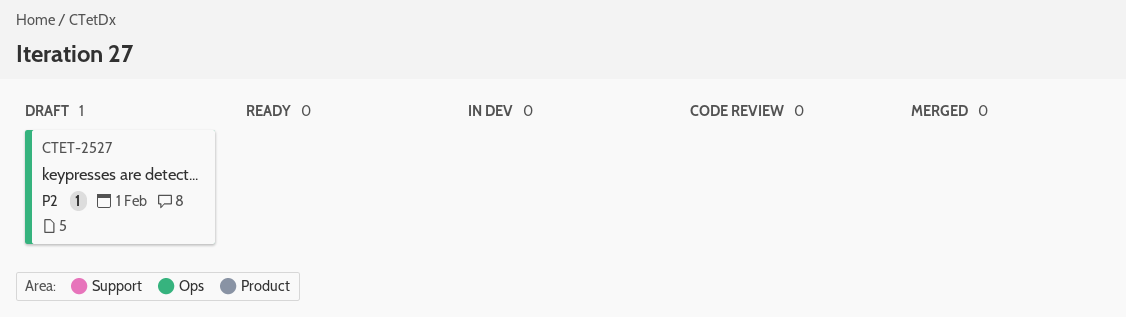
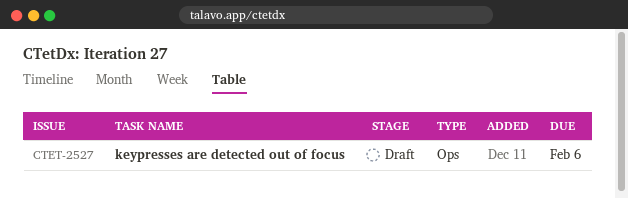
CTET-2527, due: Feb 1 -> Feb 6

